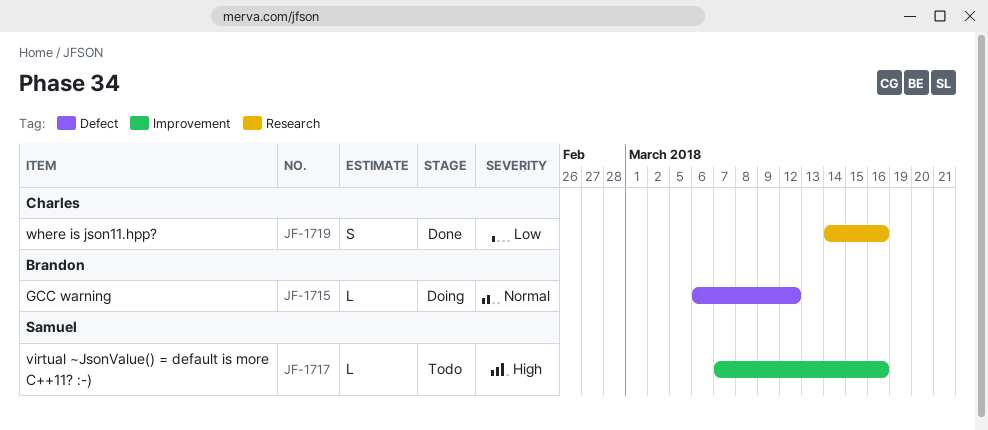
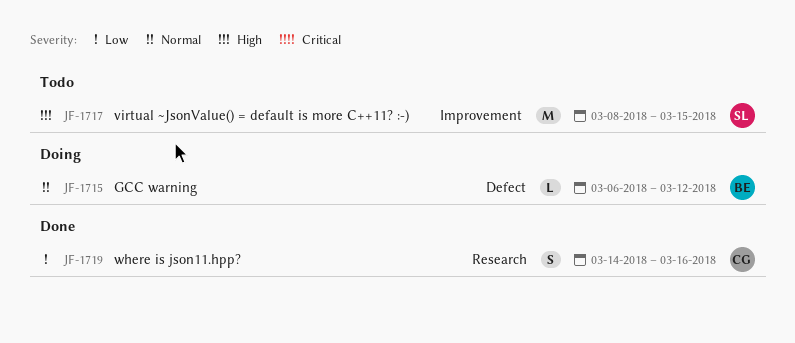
JF-1717, estimate: L -> M
JF-1717, start: Mar 7 -> Mar 8
JF-1717, due: Mar 16 -> Mar 15

